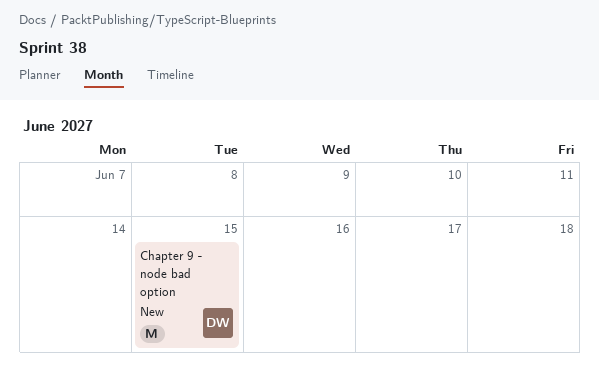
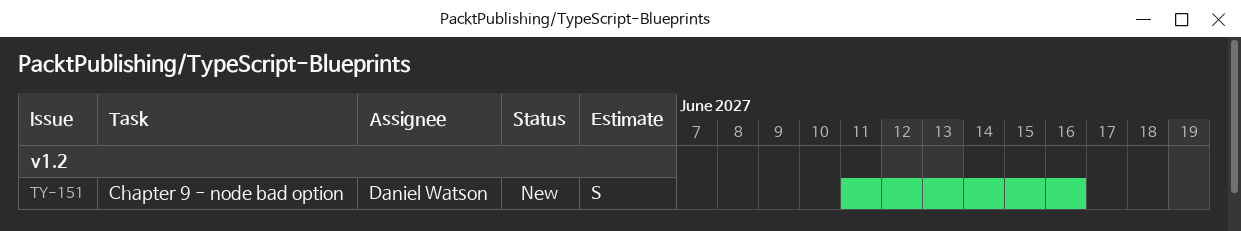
Chapter 9 - node bad option, estimate: M -> S
Chapter 9 - node bad option, due: Jun 15 -> Jun 16

